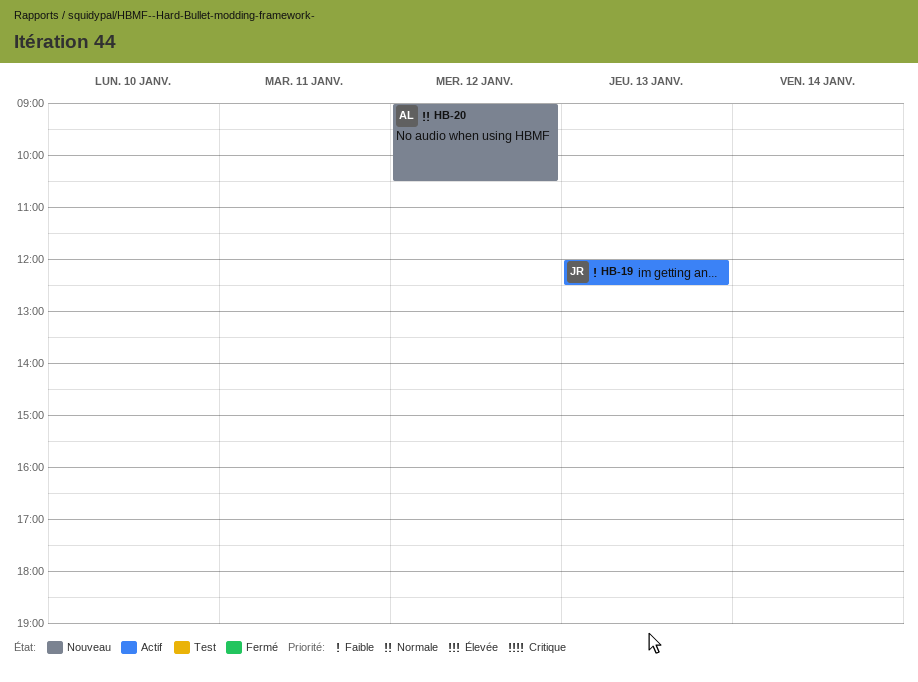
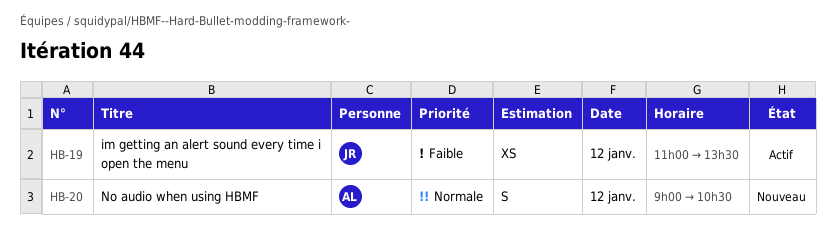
HB-19, day: Jan 13 -> Jan 12
HB-19, begins: 12:00 -> 11:00
HB-19, ends: 12:30 -> 13:30

